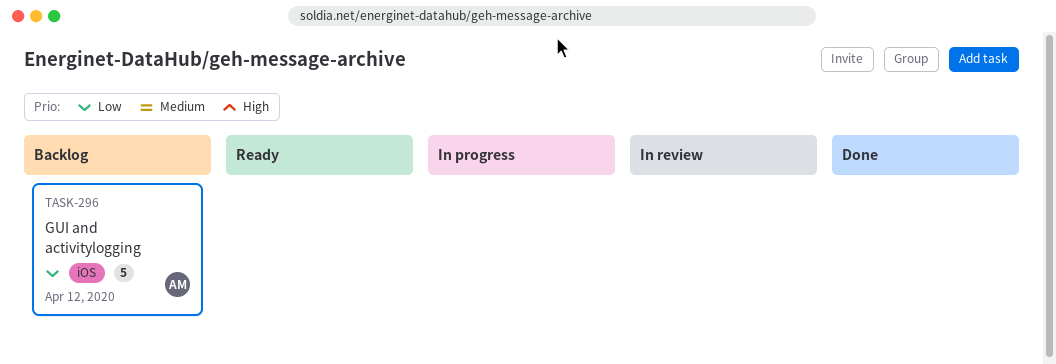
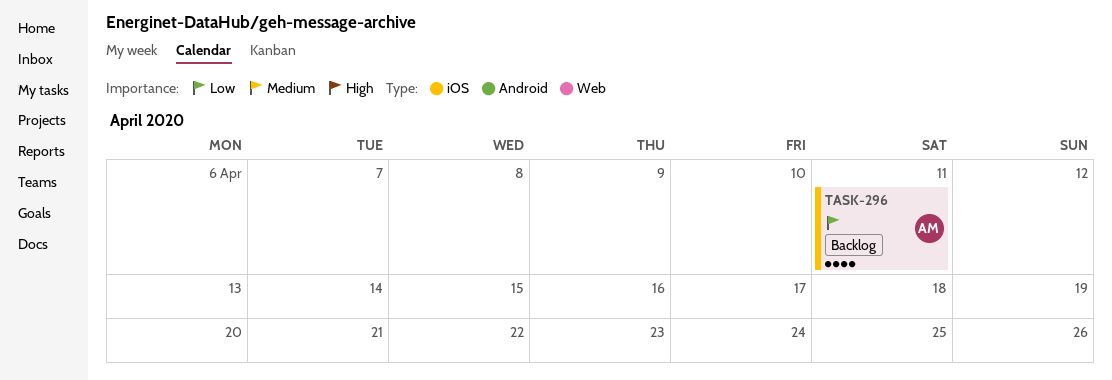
TASK-296, estimate: 5 -> 4
TASK-296, due: Apr 12 -> Apr 11

